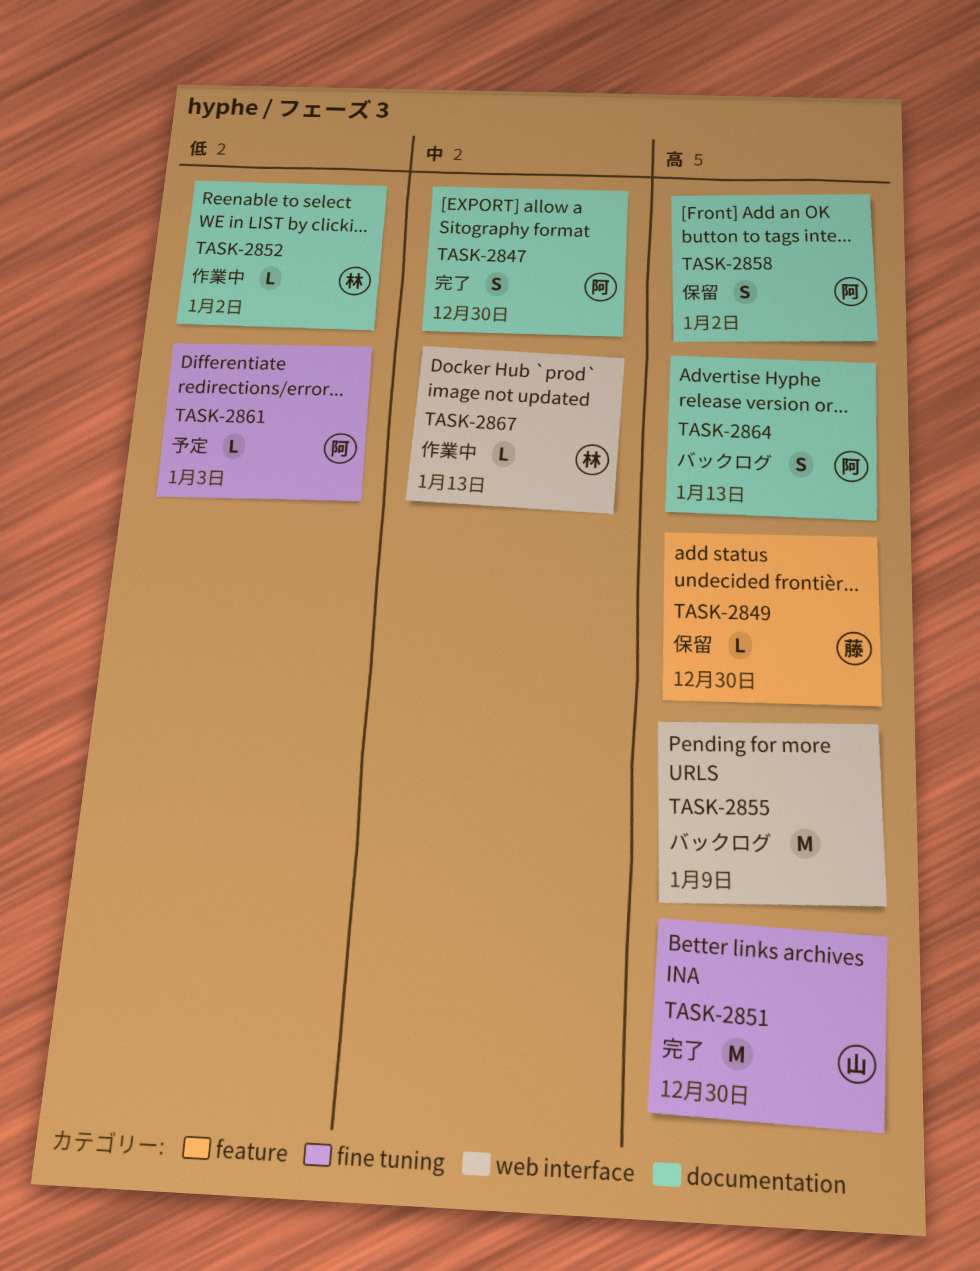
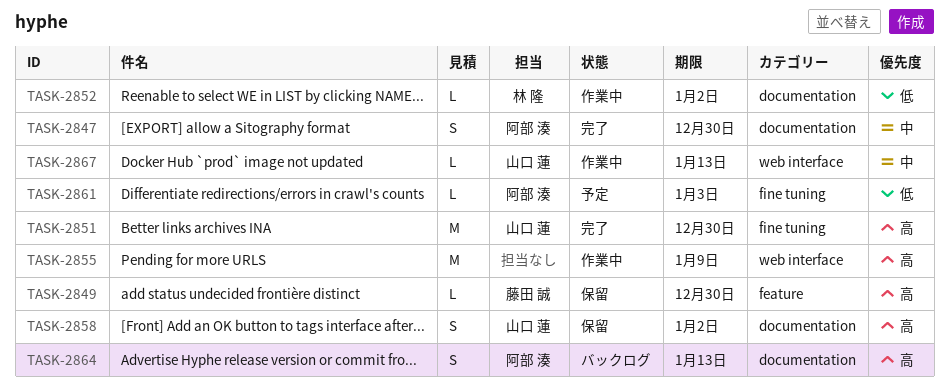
TASK-2855, status: バックログ -> 作業中
TASK-2858, owner: 阿部 湊 -> 山口 蓮
TASK-2867, owner: 林 隆 -> 山口 蓮

